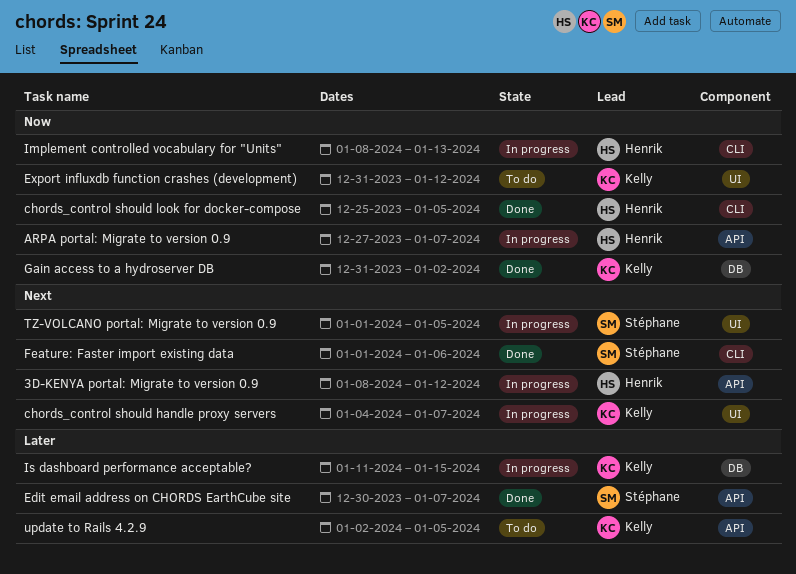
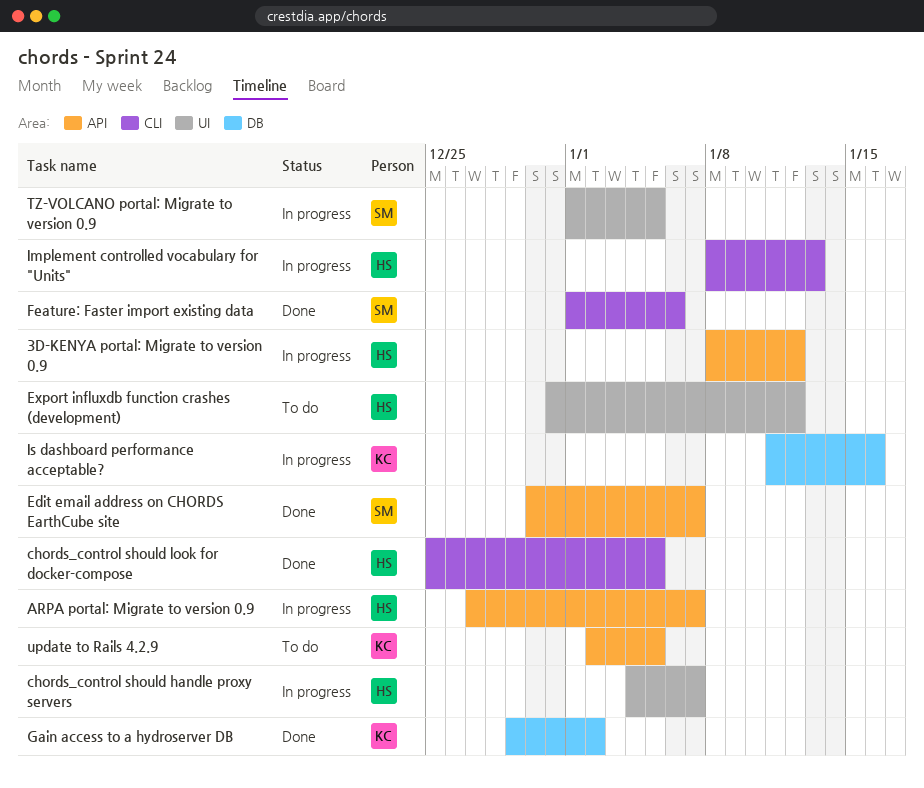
chords_control should handle proxy servers, owner: Kelly -> Henrik
Export influxdb function crashes (development), owner: Kelly -> Henrik
Gain access to a hydroserver DB, start: Dec 31 -> Dec 29
Is dashboard performance acceptable?, due: Jan 15 -> Jan 16

